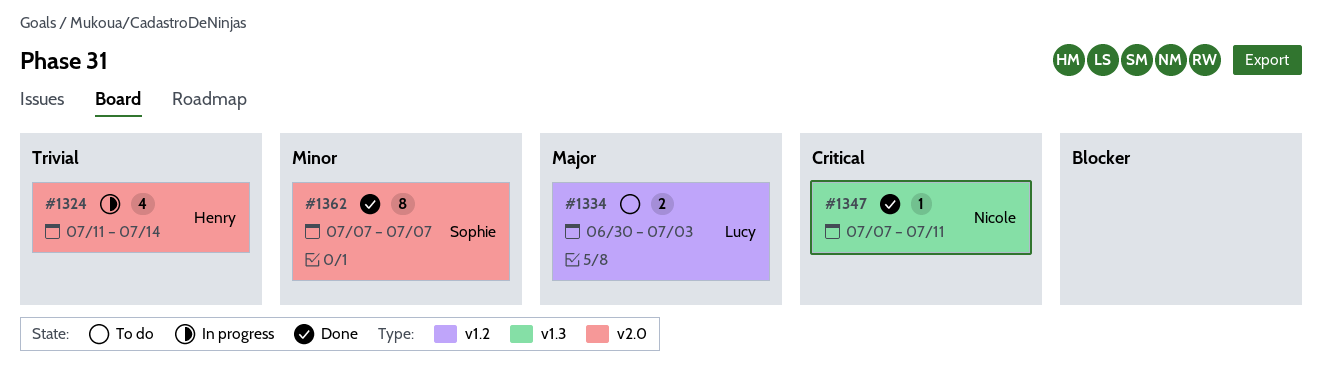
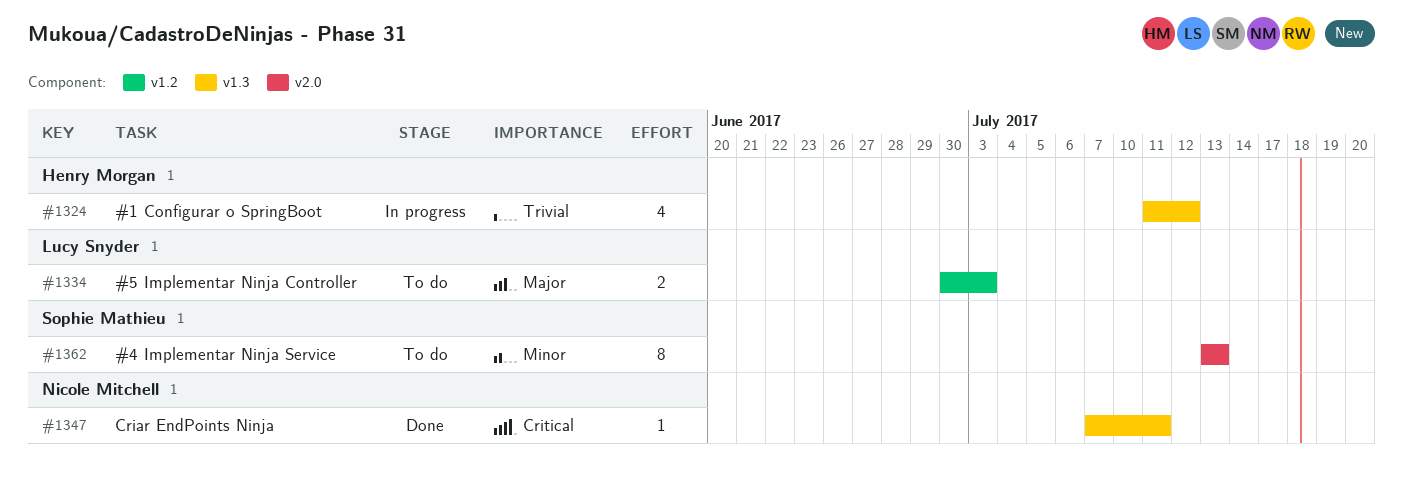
#1324, label: v2.0 -> v1.3
#1324, due: Jul 14 -> Jul 12
#1362, status: Done -> To do
#1362, start: Jul 7 -> Jul 13
#1362, due: Jul 7 -> Jul 13

